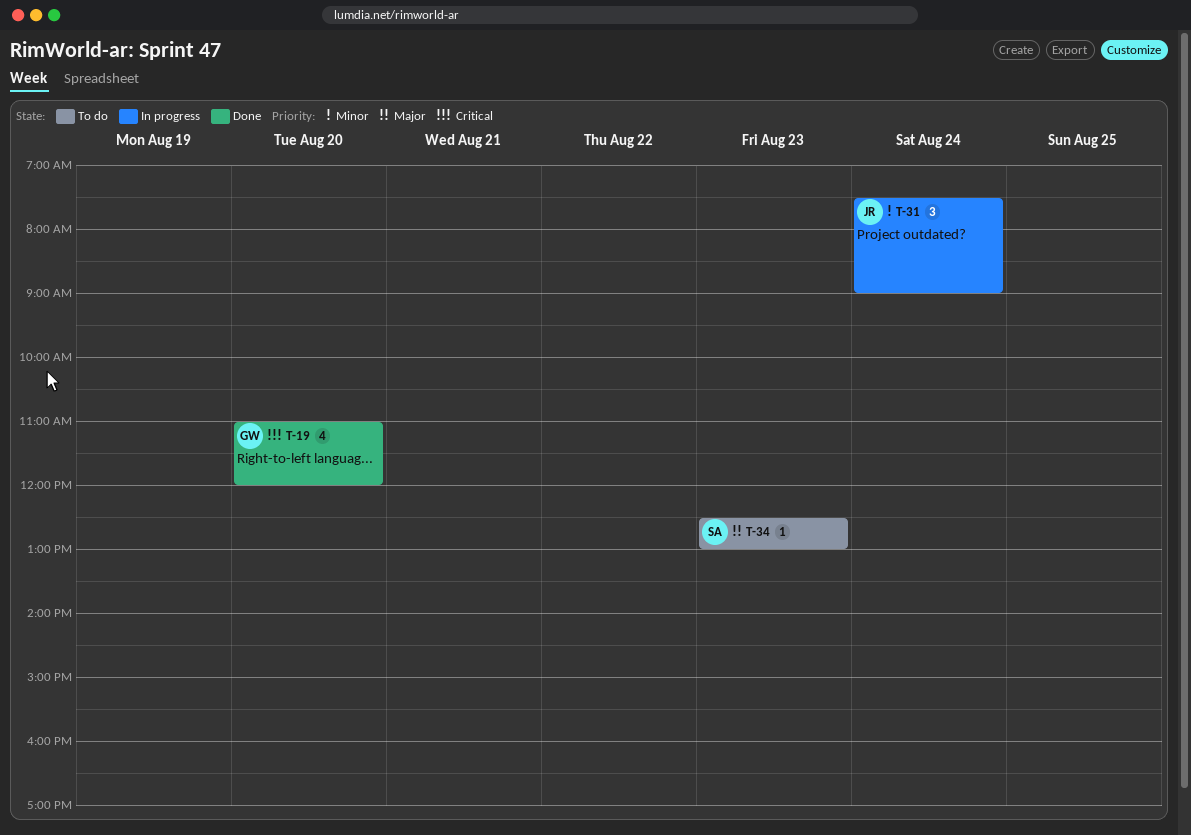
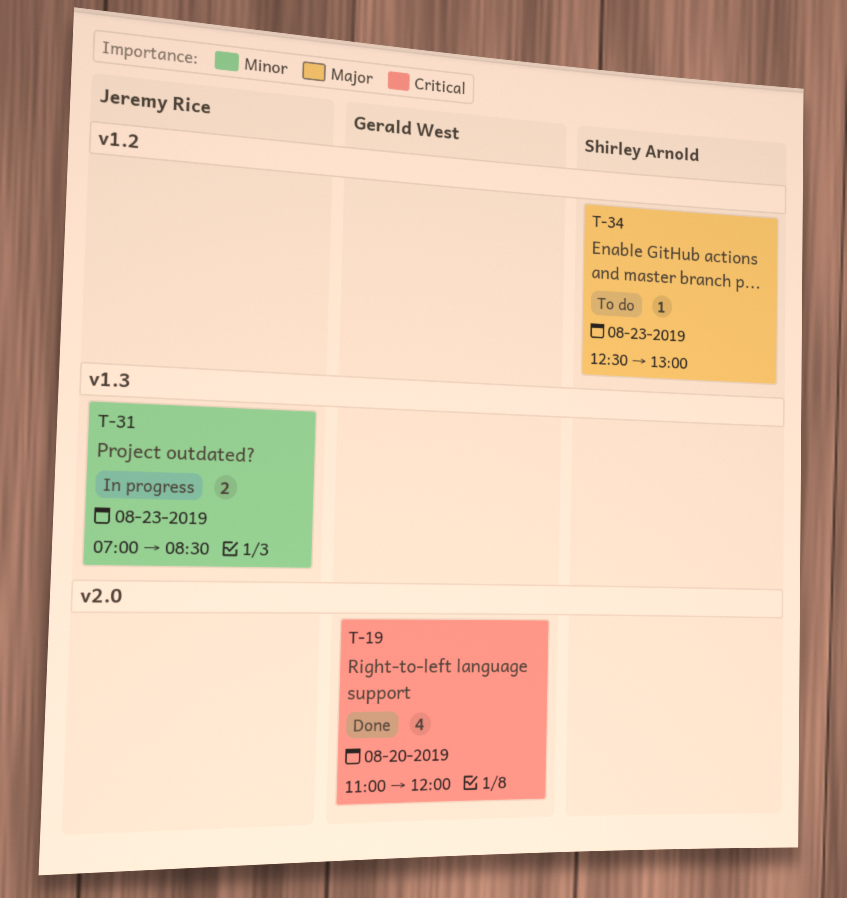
T-31, estimate: 3 -> 2
T-31, day: Aug 24 -> Aug 23
T-31, begins: 07:30 -> 07:00
T-31, ends: 09:00 -> 08:30

